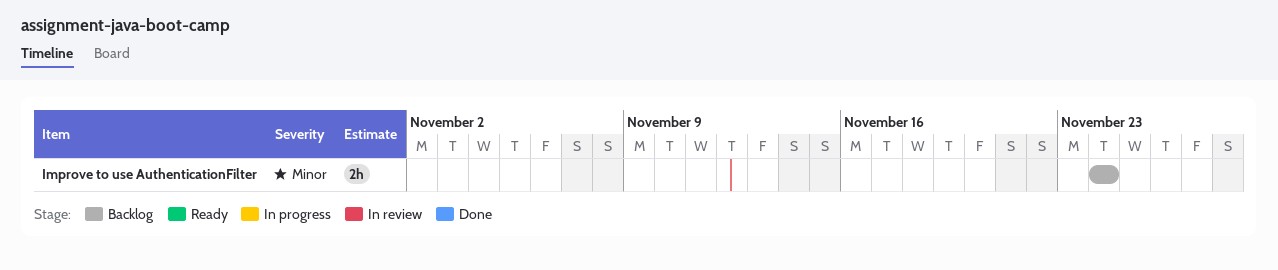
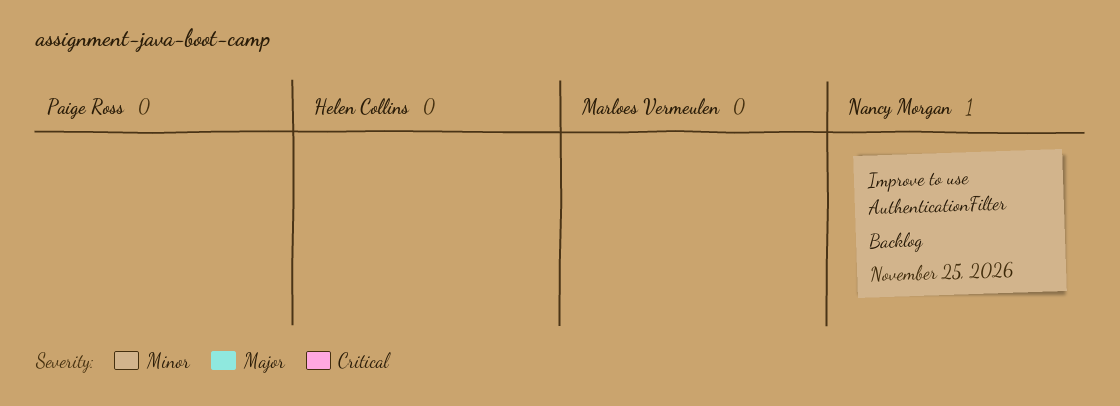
Improve to use AuthenticationFilter, due: Nov 24 -> Nov 25

